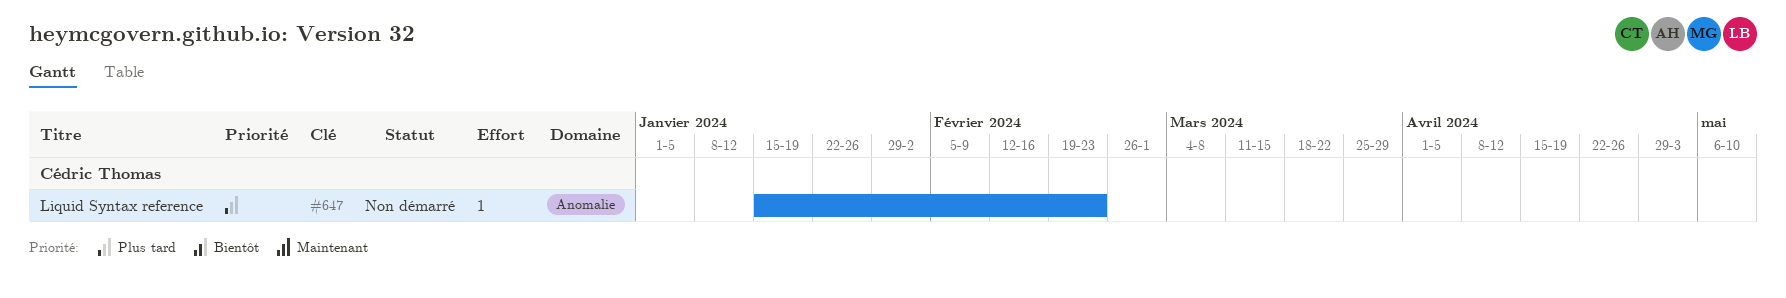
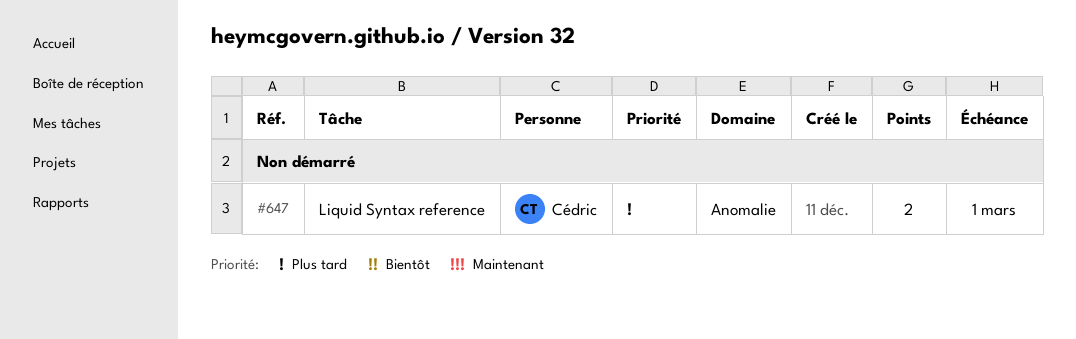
#647, estimate: 1 -> 2
#647, due: Feb 23 -> Mar 1

